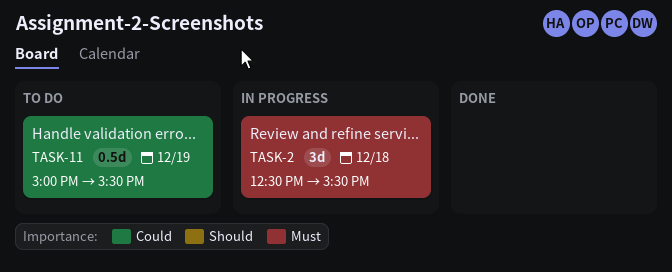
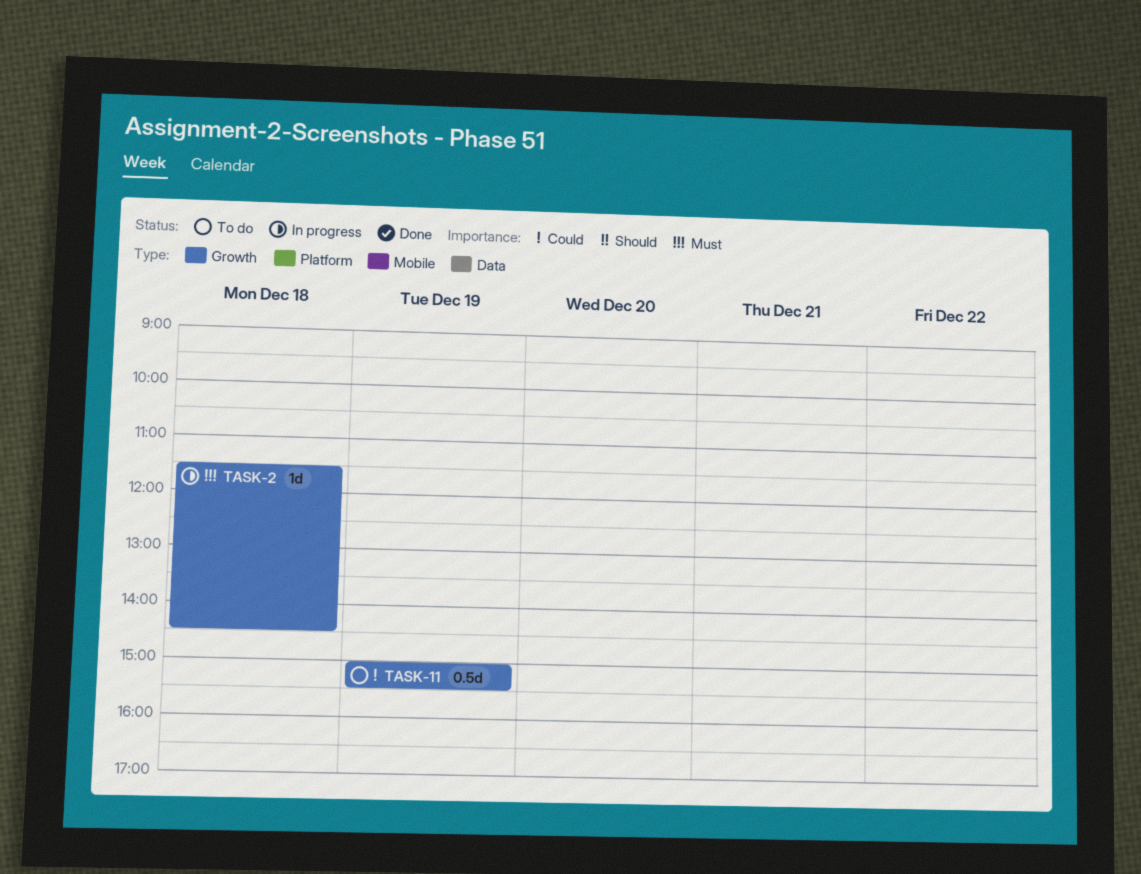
TASK-2, estimate: 3d -> 1d
TASK-2, begins: 12:30 -> 11:30
TASK-2, ends: 15:30 -> 14:30

